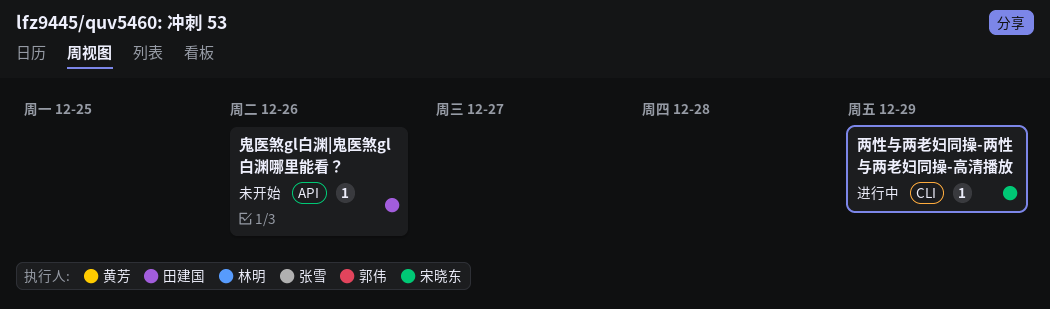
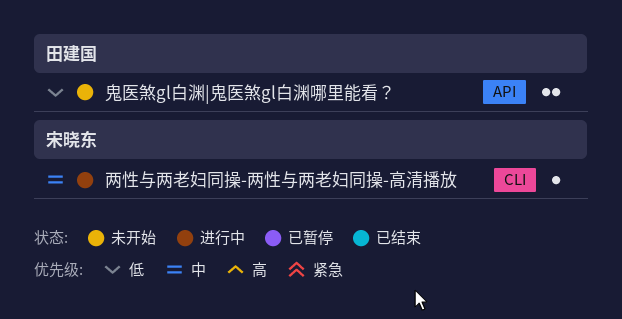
鬼医煞gl白渊|鬼医煞gl白渊哪里能看？, estimate: 1 -> 2

